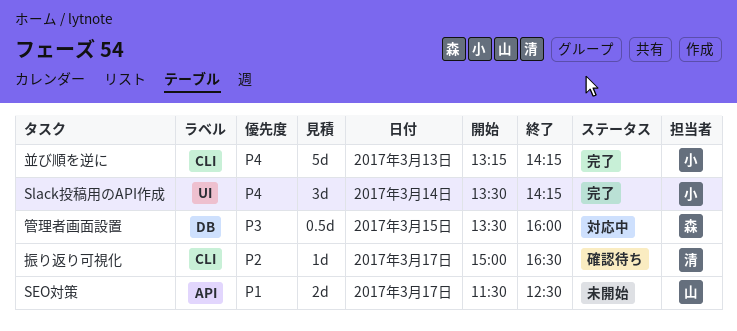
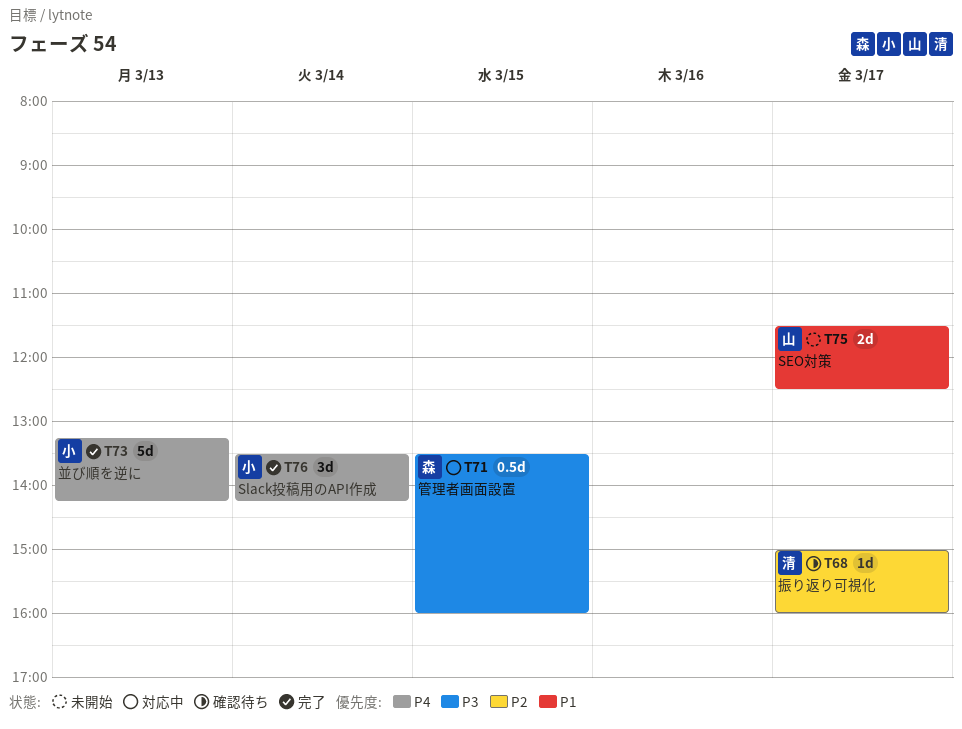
振り返り可視化, ends: 16:30 -> 16:00

